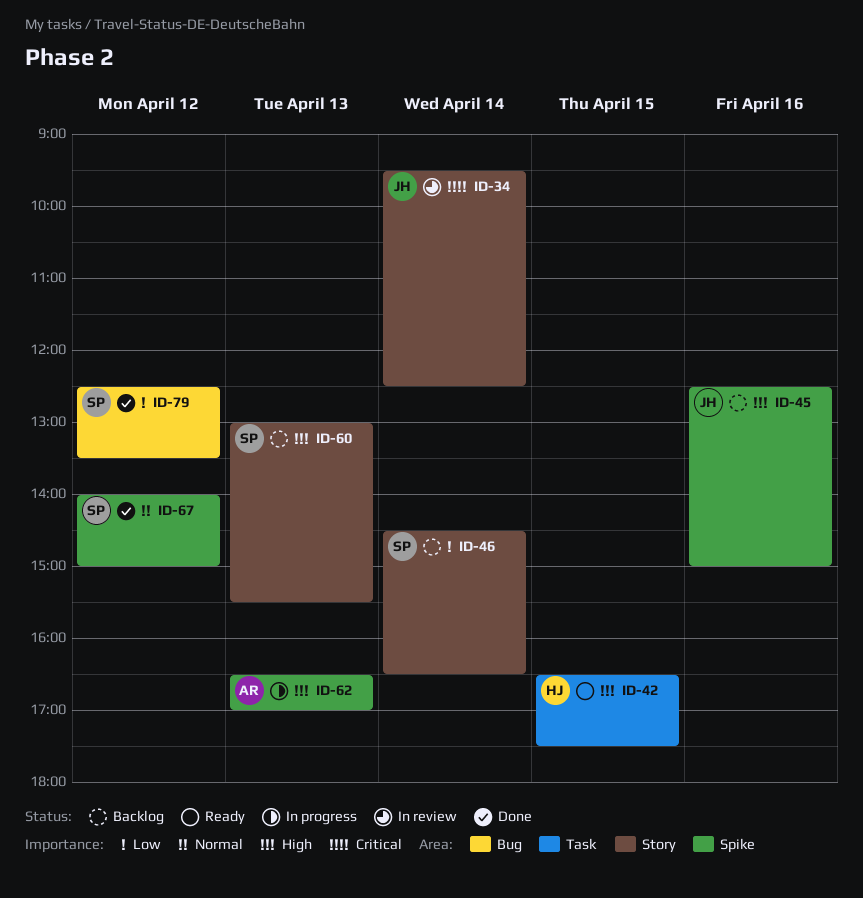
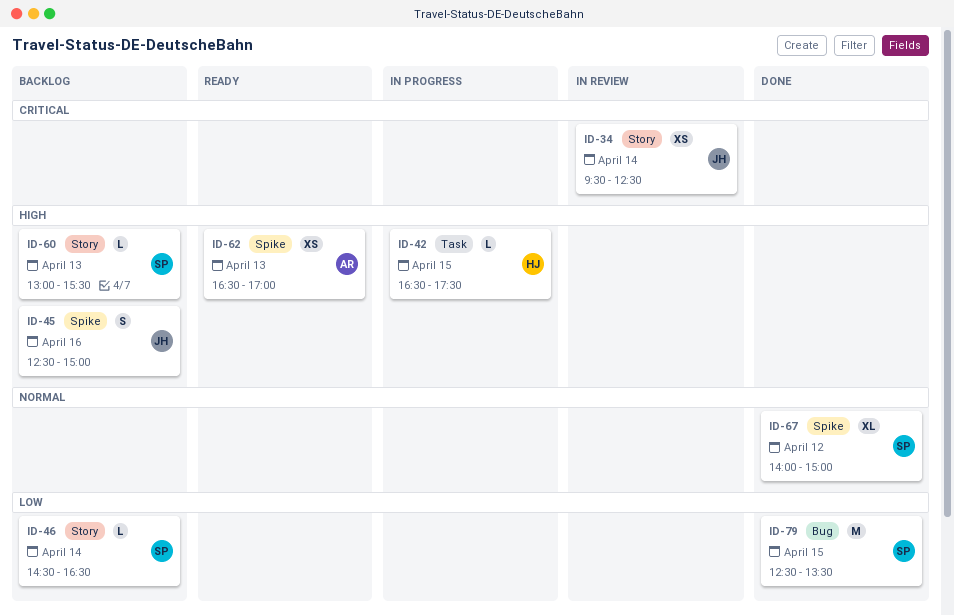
ID-42, status: Ready -> In progress
ID-62, status: In progress -> Ready
ID-79, day: Apr 12 -> Apr 15

